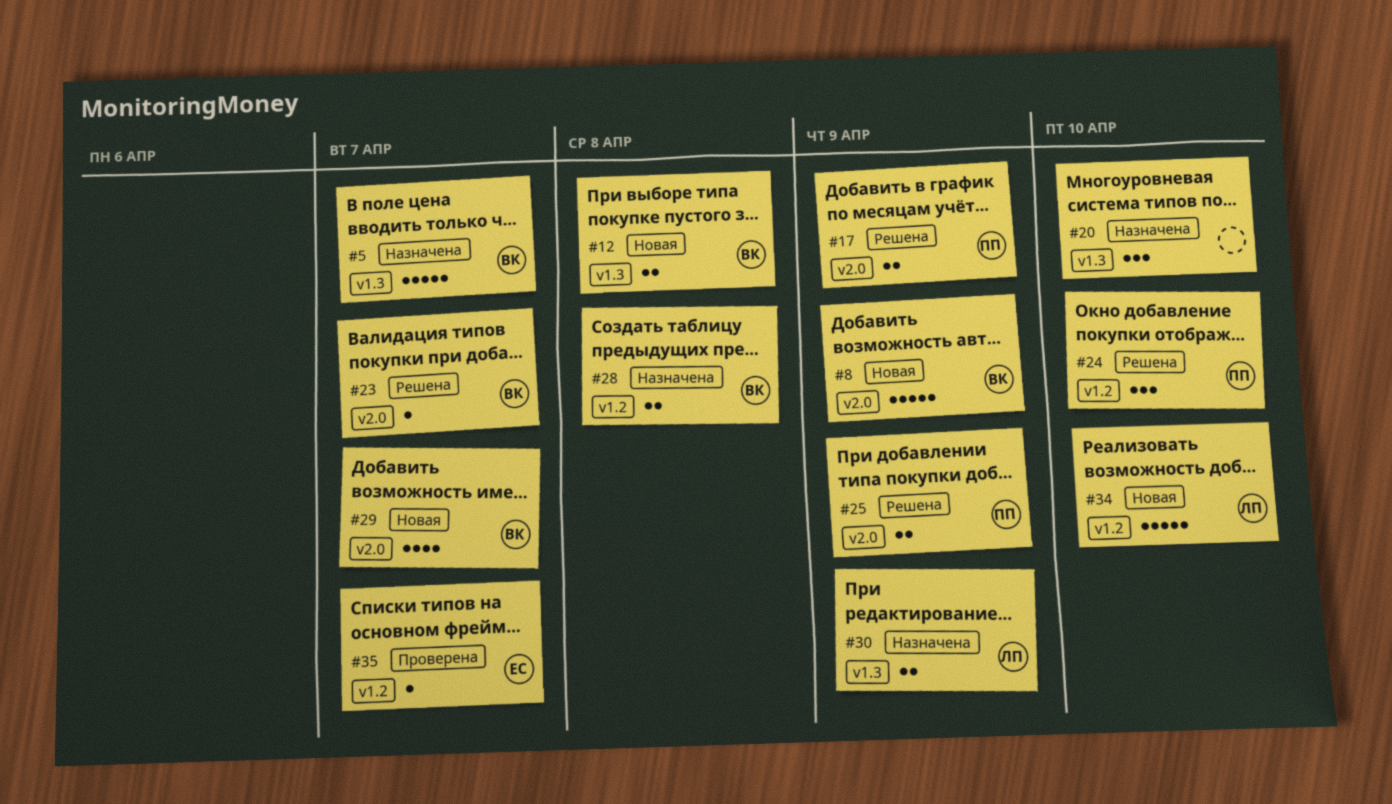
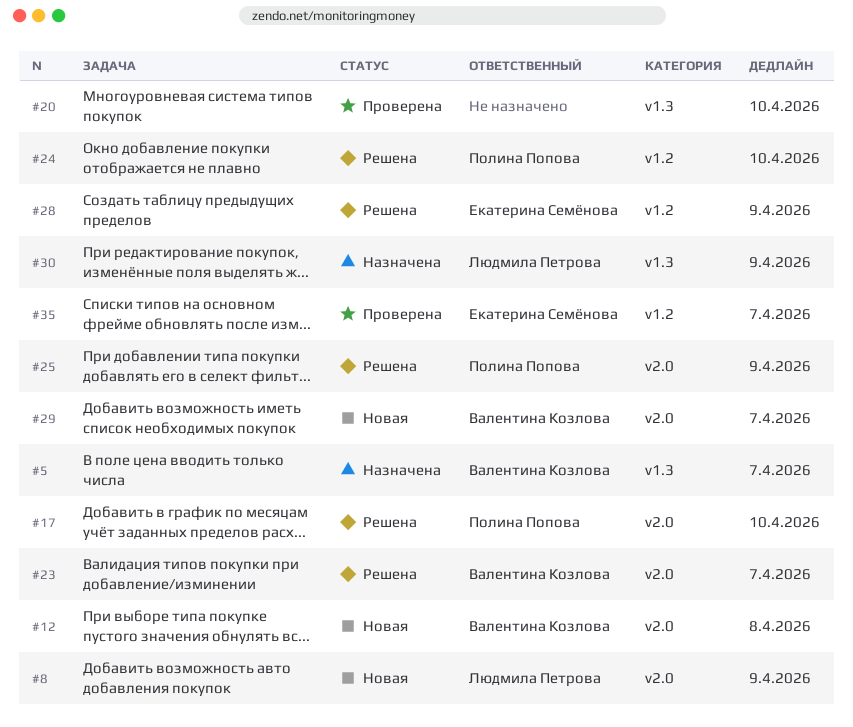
#8, owner: Валентина Козлова -> Людмила Петрова
#12, label: v1.3 -> v2.0
#17, due: Apr 9 -> Apr 10
#20, status: Назначена -> Проверена
#28, status: Назначена -> Решена
#28, owner: Валентина Козлова -> Екатерина Семёнова
#28, due: Apr 8 -> Apr 9
#34: present -> none

